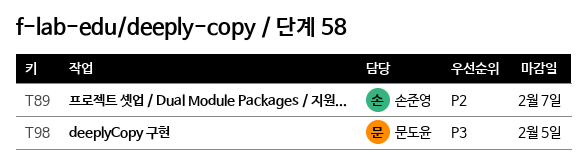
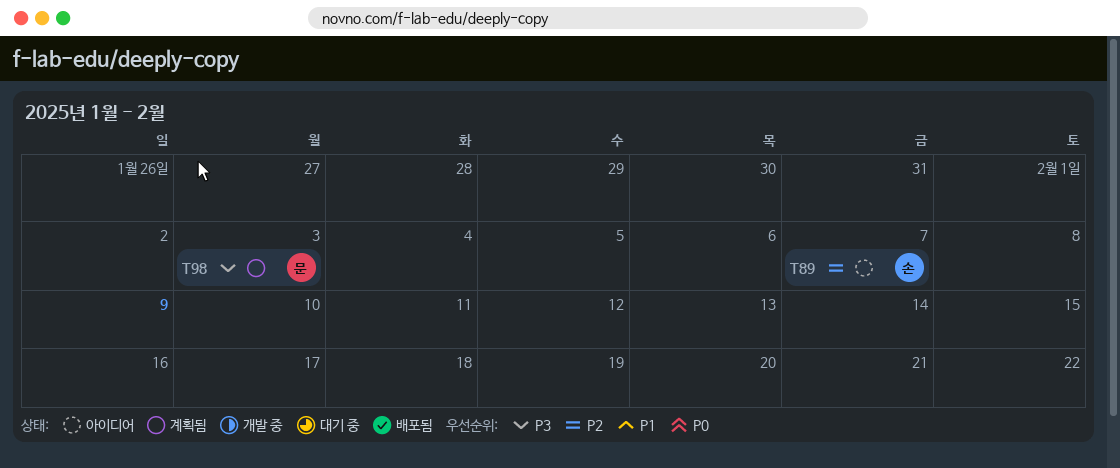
T98, due: Feb 5 -> Feb 3

